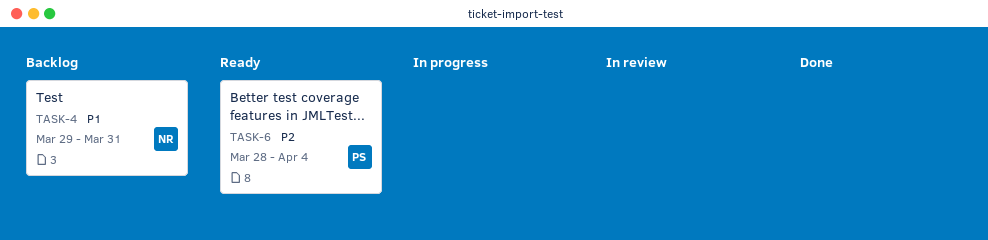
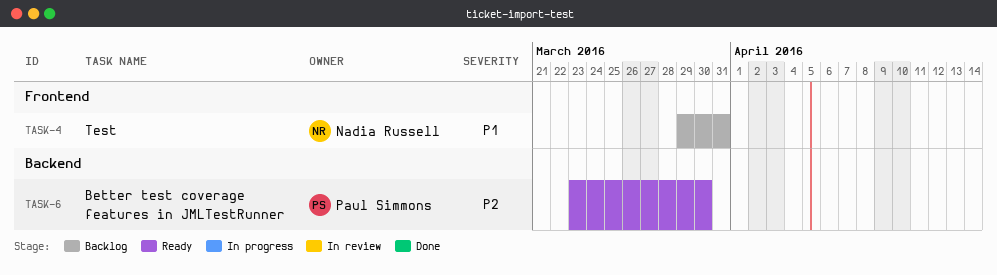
TASK-6, start: Mar 28 -> Mar 23
TASK-6, due: Apr 4 -> Mar 30

